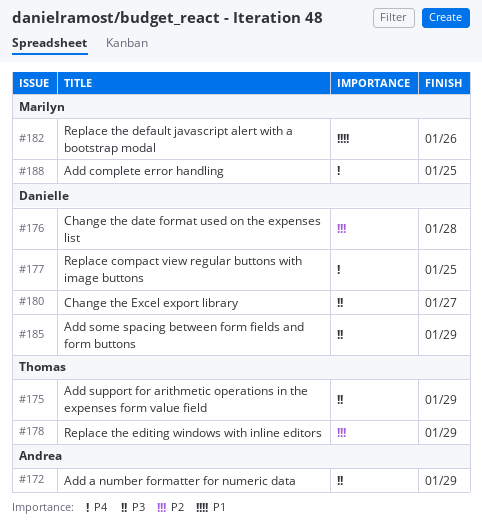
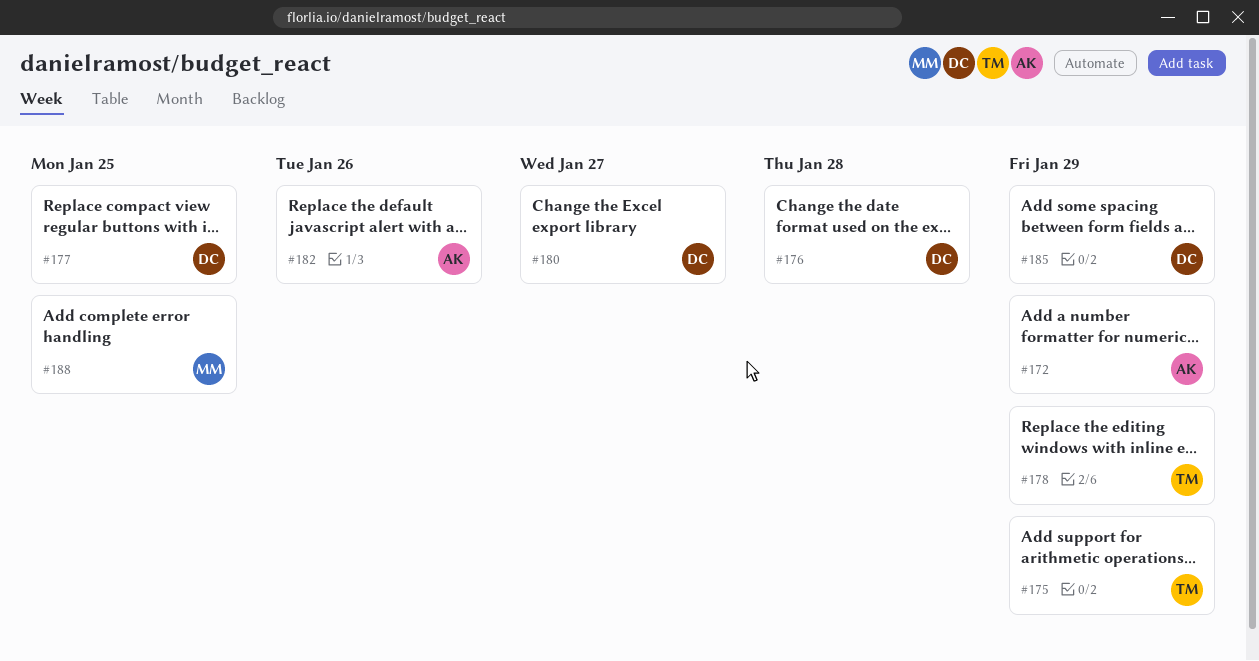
#182, owner: Marilyn -> Andrea

